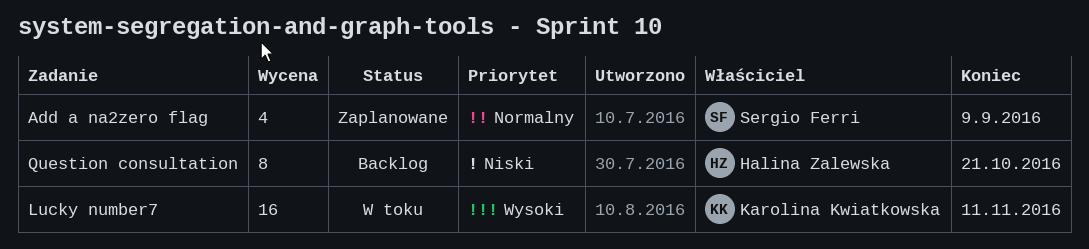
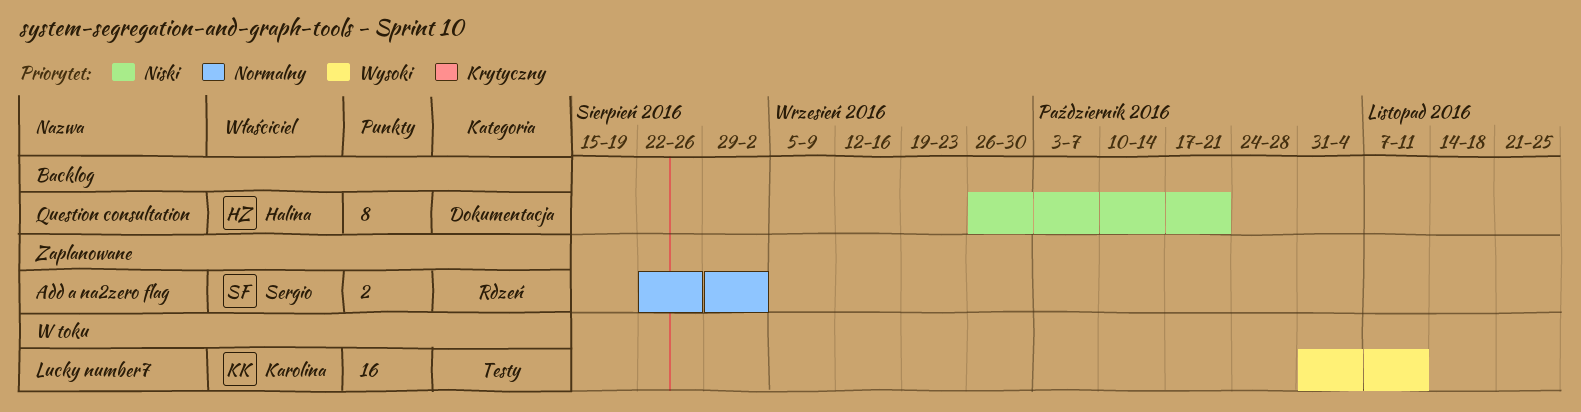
Add a na2zero flag, estimate: 4 -> 2
Add a na2zero flag, due: Sep 9 -> Sep 2

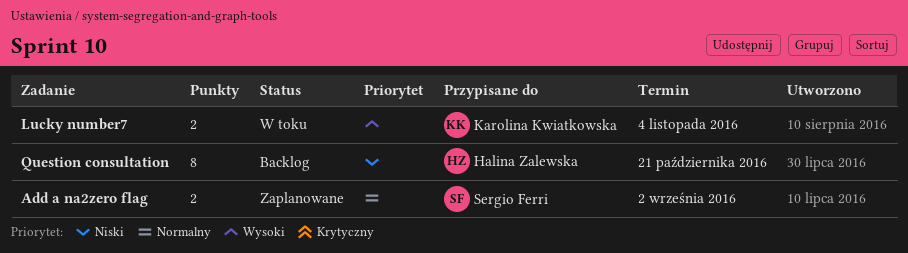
Lucky number7, estimate: 16 -> 2
Lucky number7, due: Nov 11 -> Nov 4

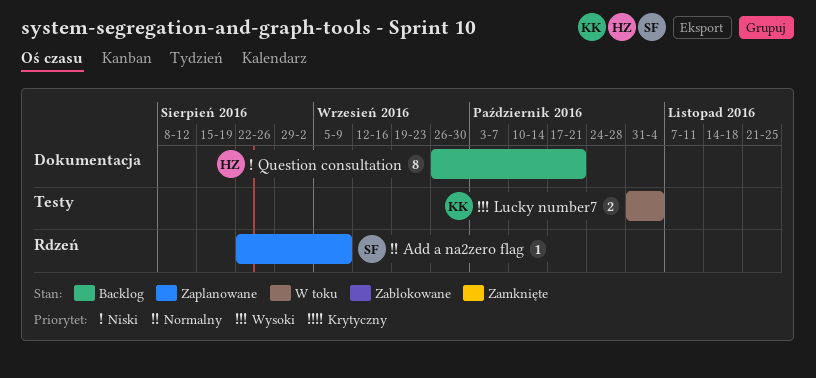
Add a na2zero flag, estimate: 2 -> 1
Add a na2zero flag, due: Sep 2 -> Sep 9

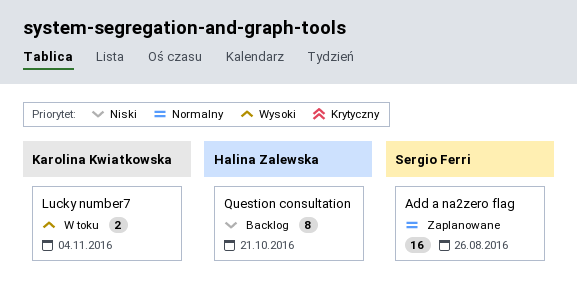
Add a na2zero flag, estimate: 1 -> 16
Add a na2zero flag, due: Sep 9 -> Aug 26

